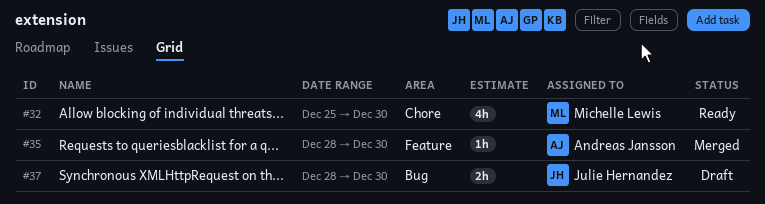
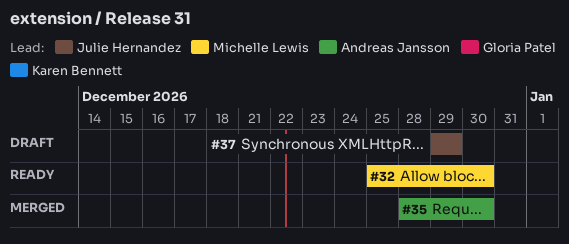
#37, start: Dec 28 -> Dec 29
#37, due: Dec 30 -> Dec 29

